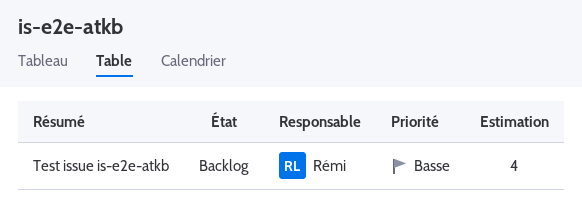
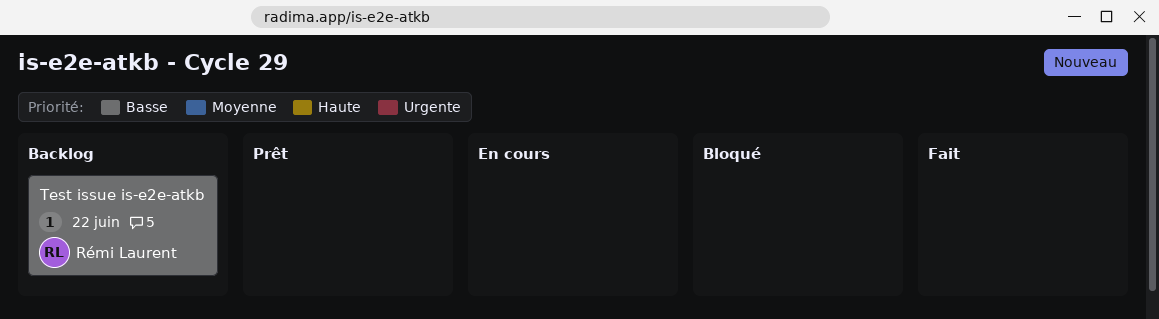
Test issue is-e2e-atkb, estimate: 4 -> 1

